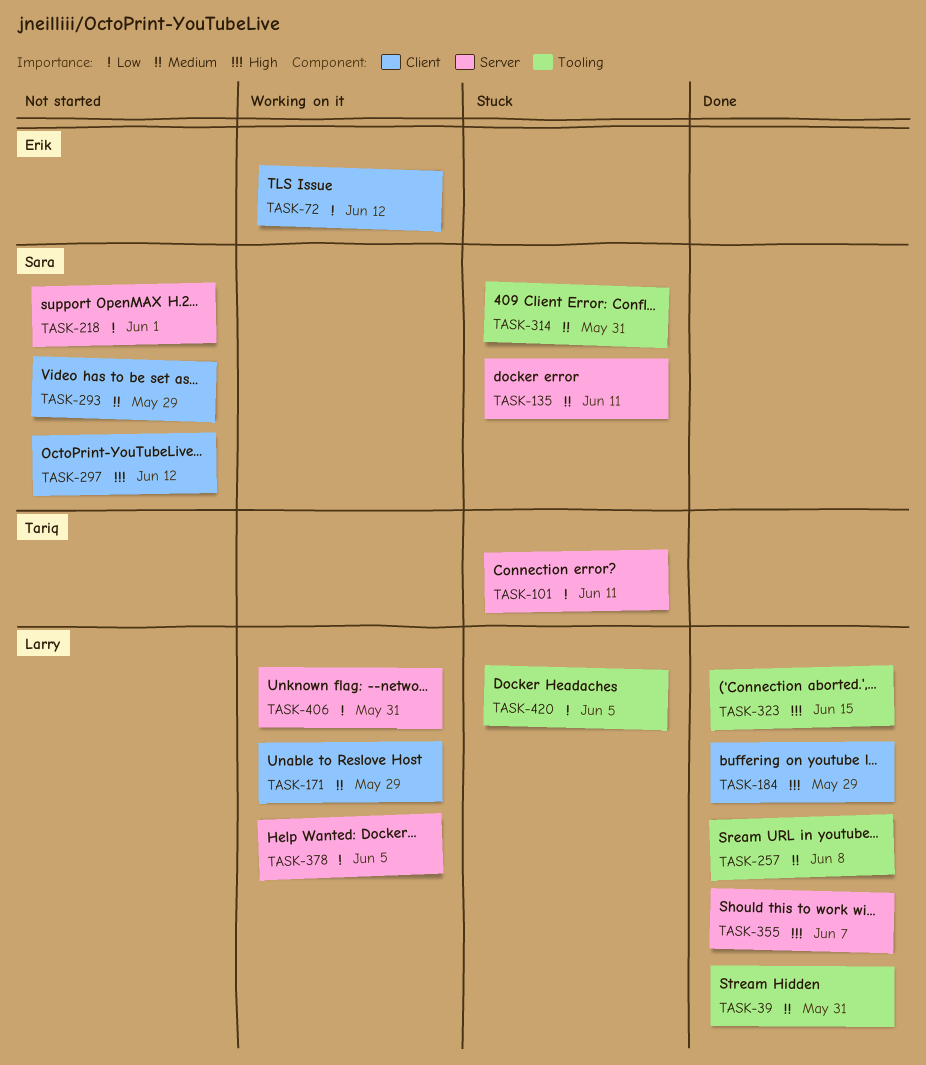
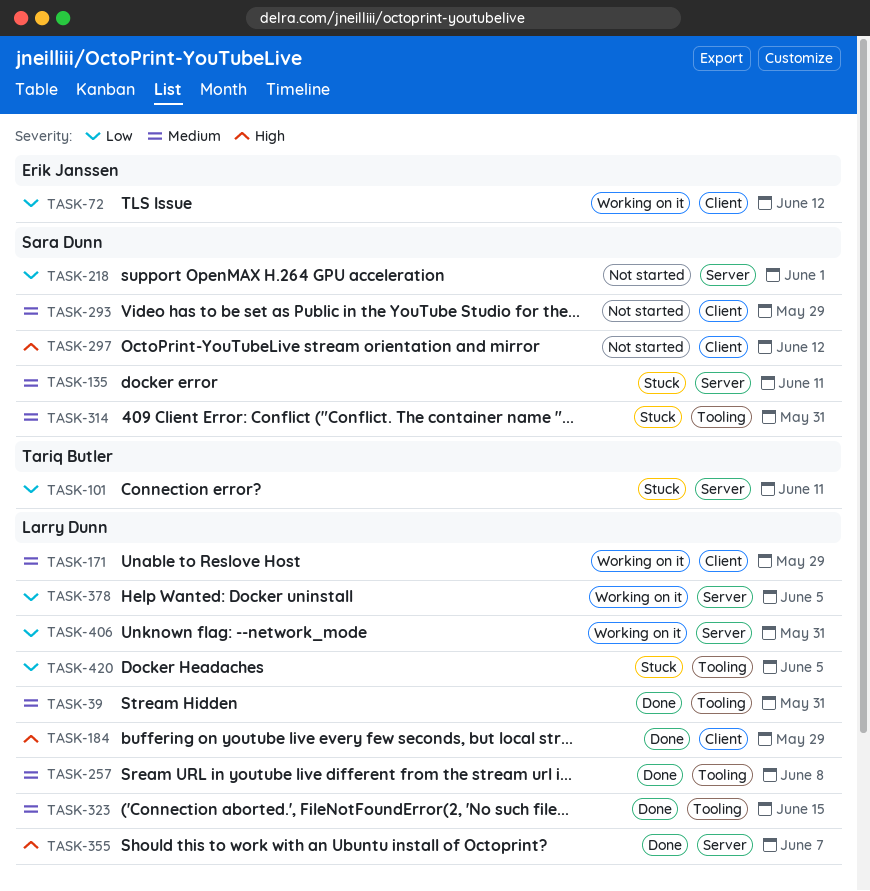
TASK-323, priority: High -> Medium

